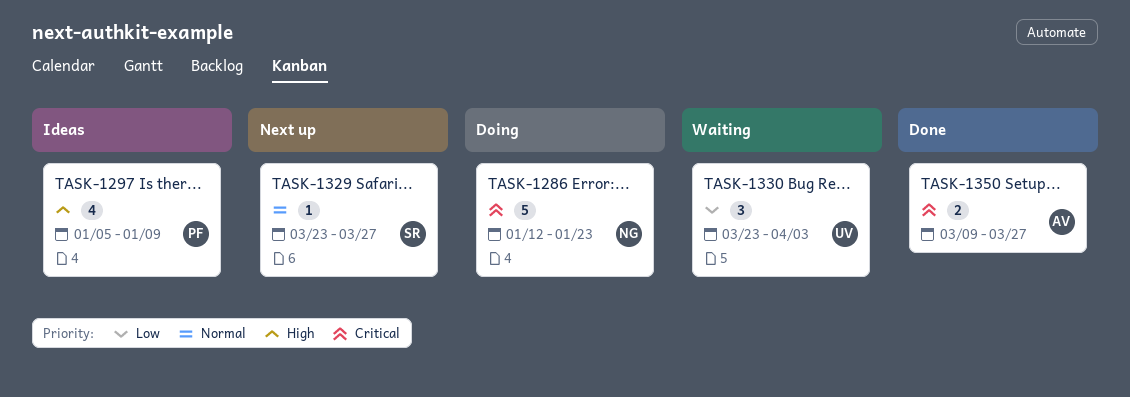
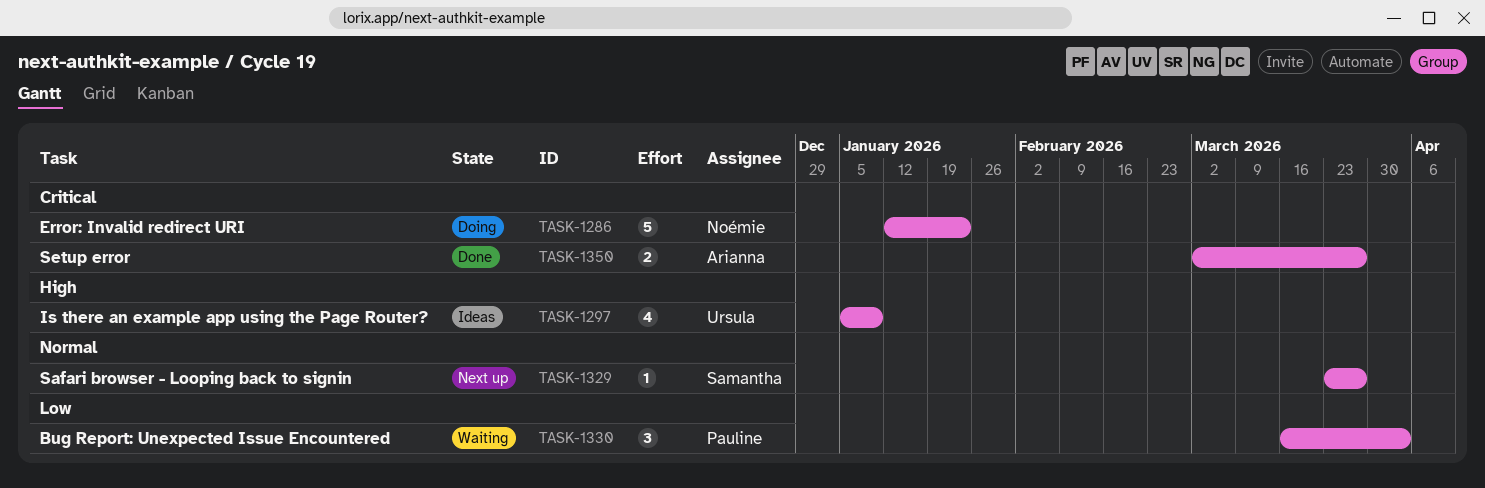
TASK-1297, owner: Pauline -> Ursula
TASK-1330, owner: Ursula -> Pauline
TASK-1330, start: Mar 23 -> Mar 16
TASK-1350, start: Mar 9 -> Mar 2

